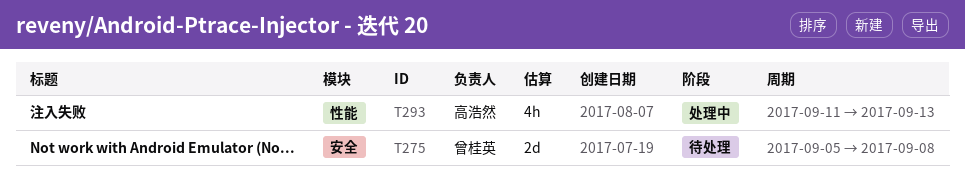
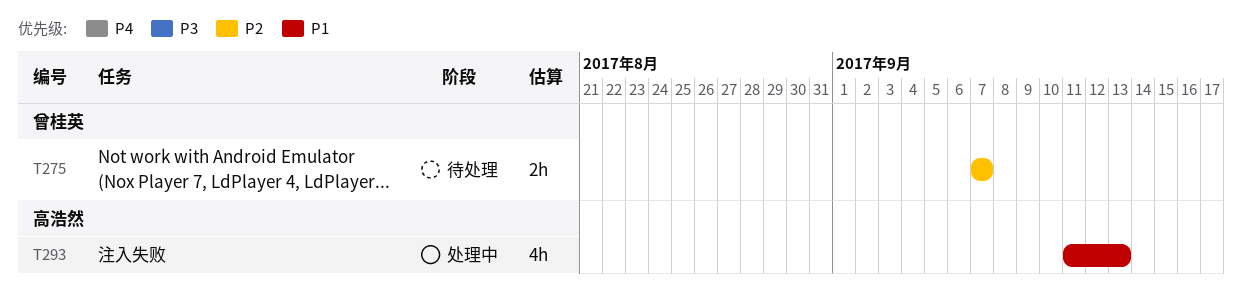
T275, estimate: 2d -> 2h
T275, start: Sep 5 -> Sep 7
T275, due: Sep 8 -> Sep 7

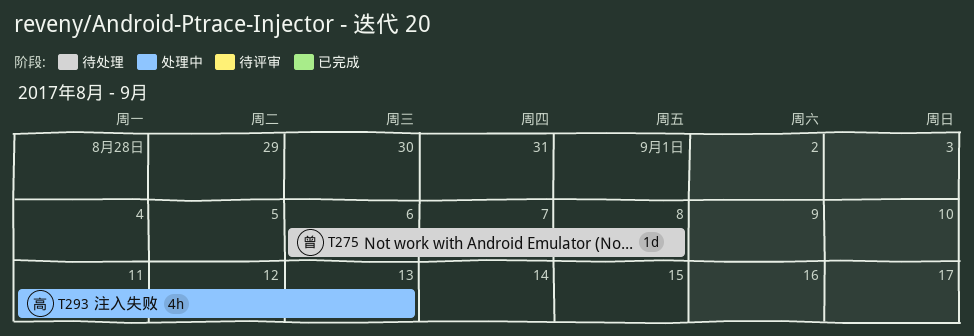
T275, estimate: 2h -> 1d
T275, start: Sep 7 -> Sep 6
T275, due: Sep 7 -> Sep 8

